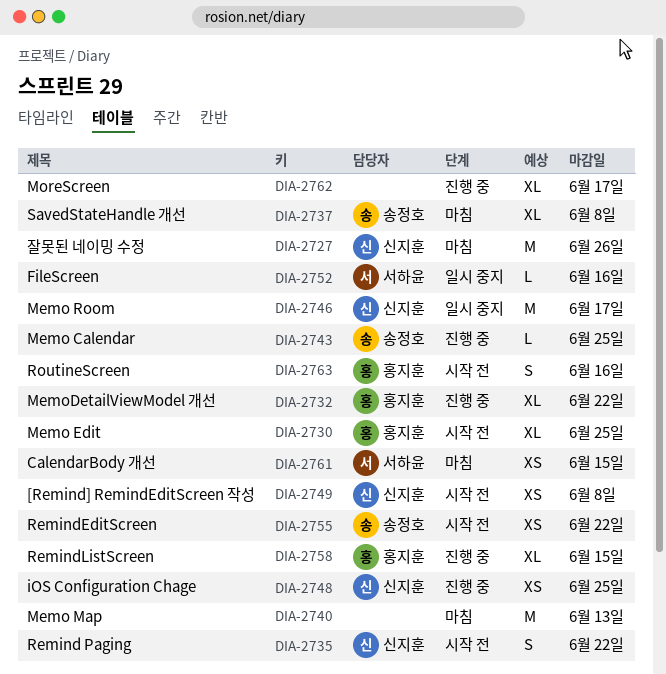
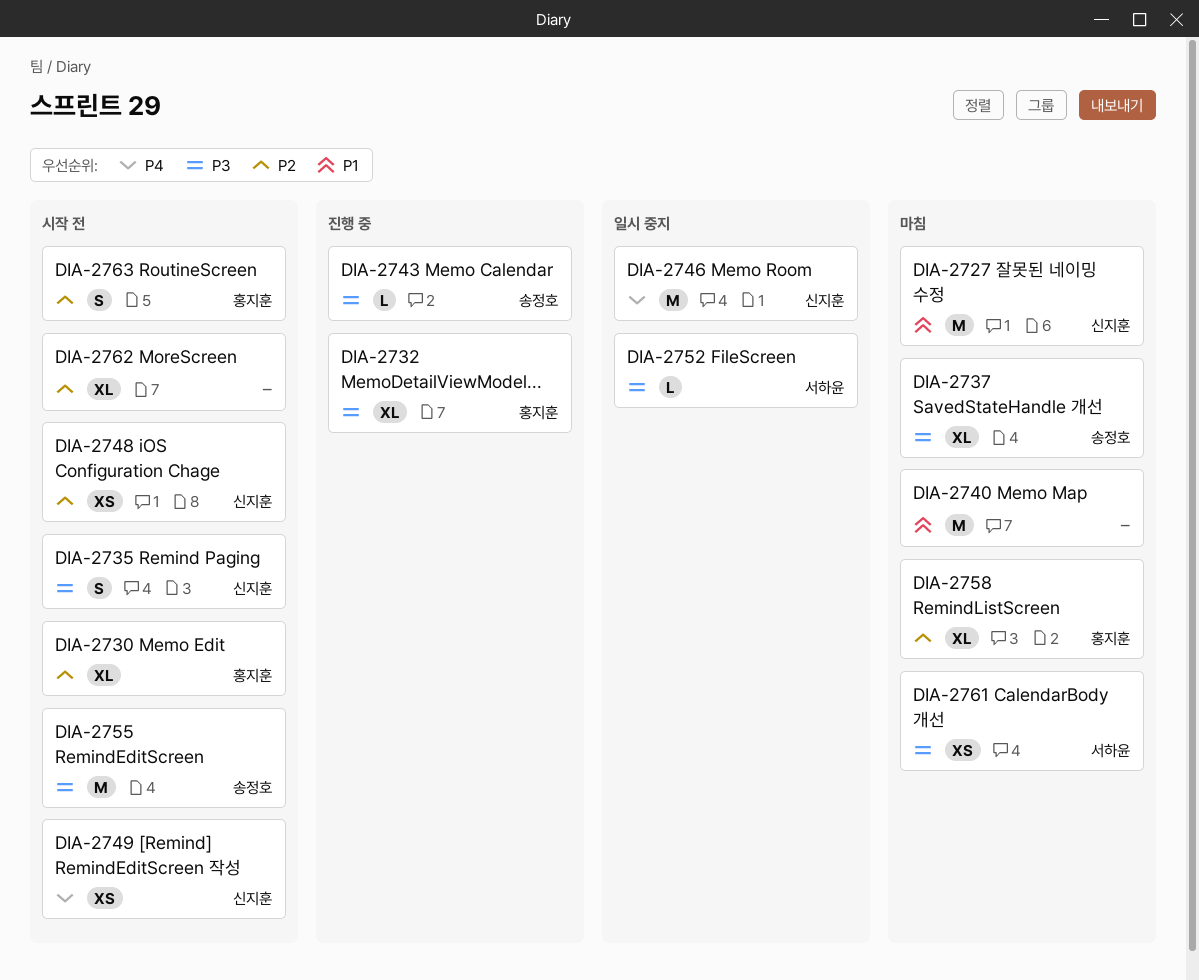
DIA-2748, status: 진행 중 -> 시작 전
DIA-2755, estimate: XS -> M
DIA-2758, status: 진행 중 -> 마침
DIA-2762, status: 진행 중 -> 시작 전

